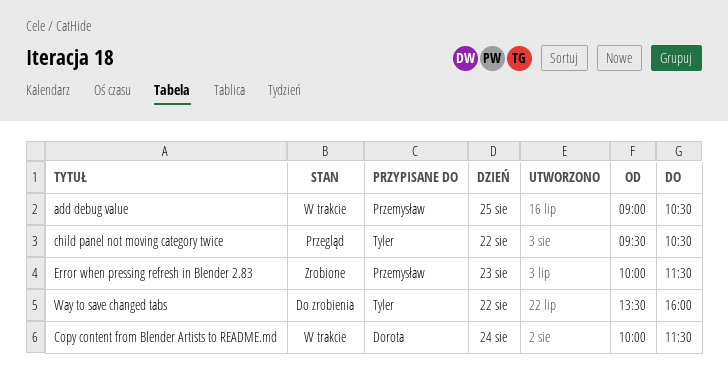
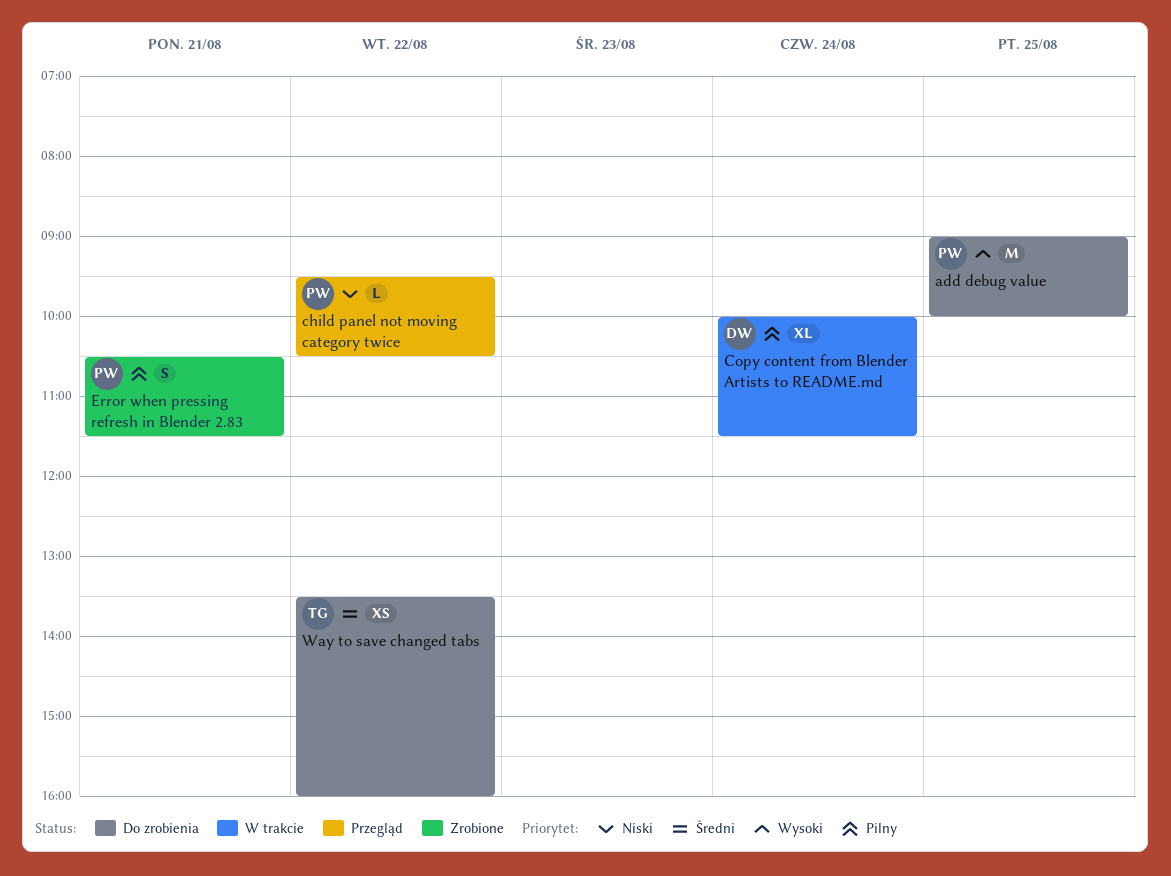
add debug value, status: W trakcie -> Do zrobienia
add debug value, ends: 10:30 -> 10:00
child panel not moving category twice, owner: Tyler -> Przemysław
Error when pressing refresh in Blender 2.83, day: Aug 23 -> Aug 21
Error when pressing refresh in Blender 2.83, begins: 10:00 -> 10:30

